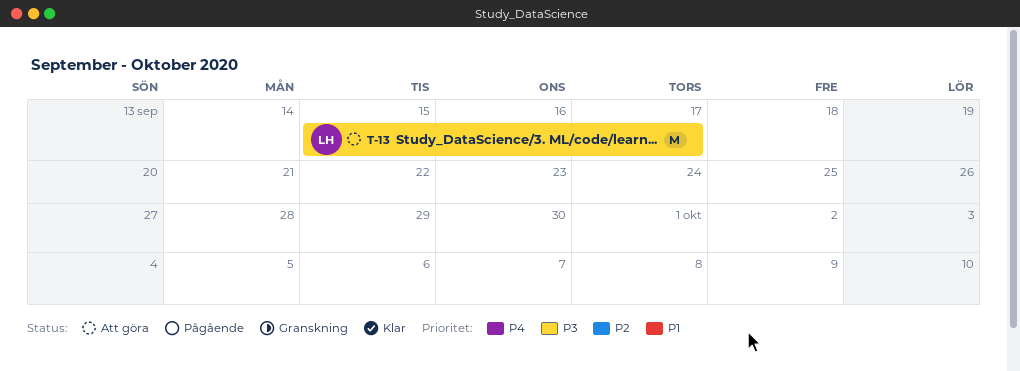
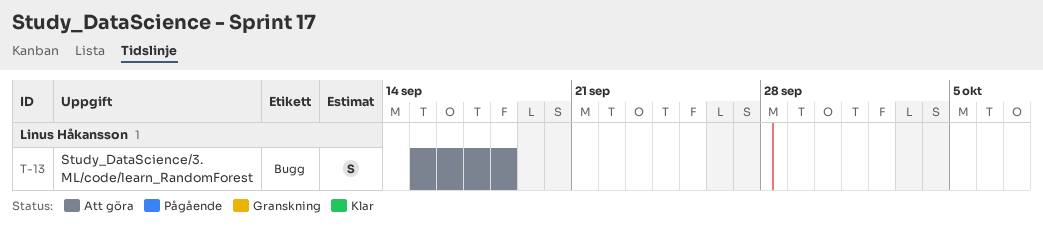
T-13, estimate: M -> S
T-13, due: Sep 17 -> Sep 18

